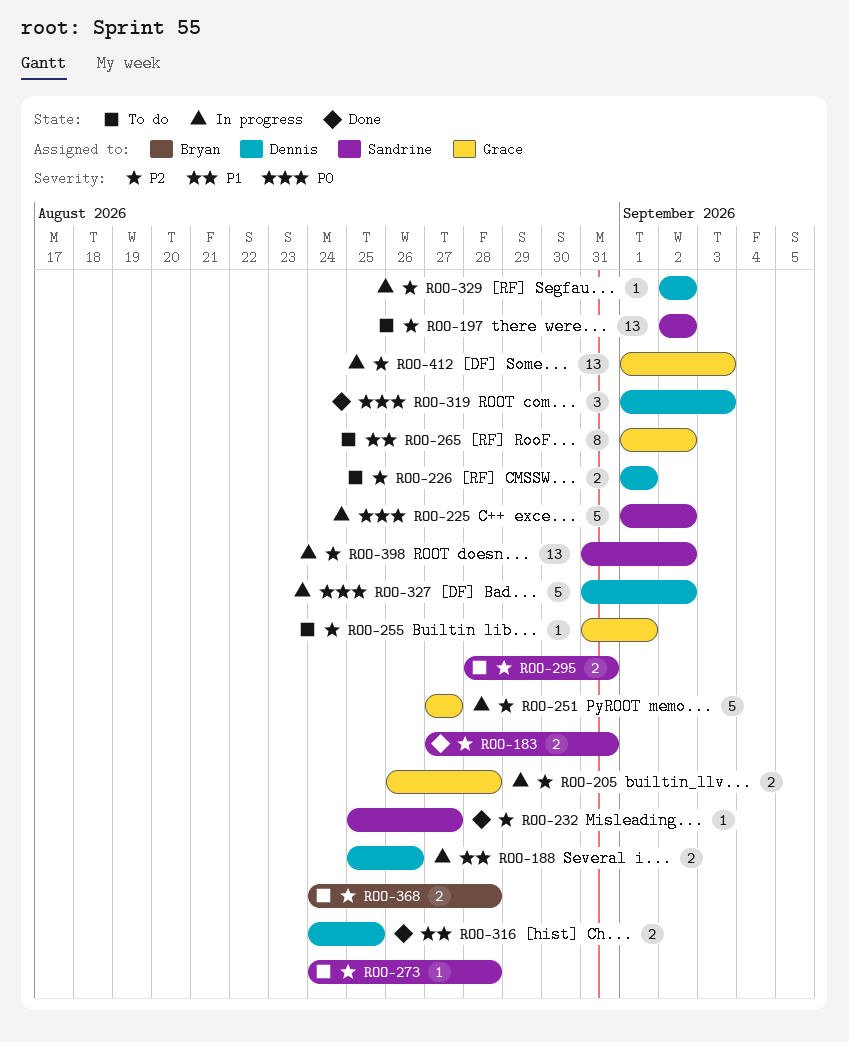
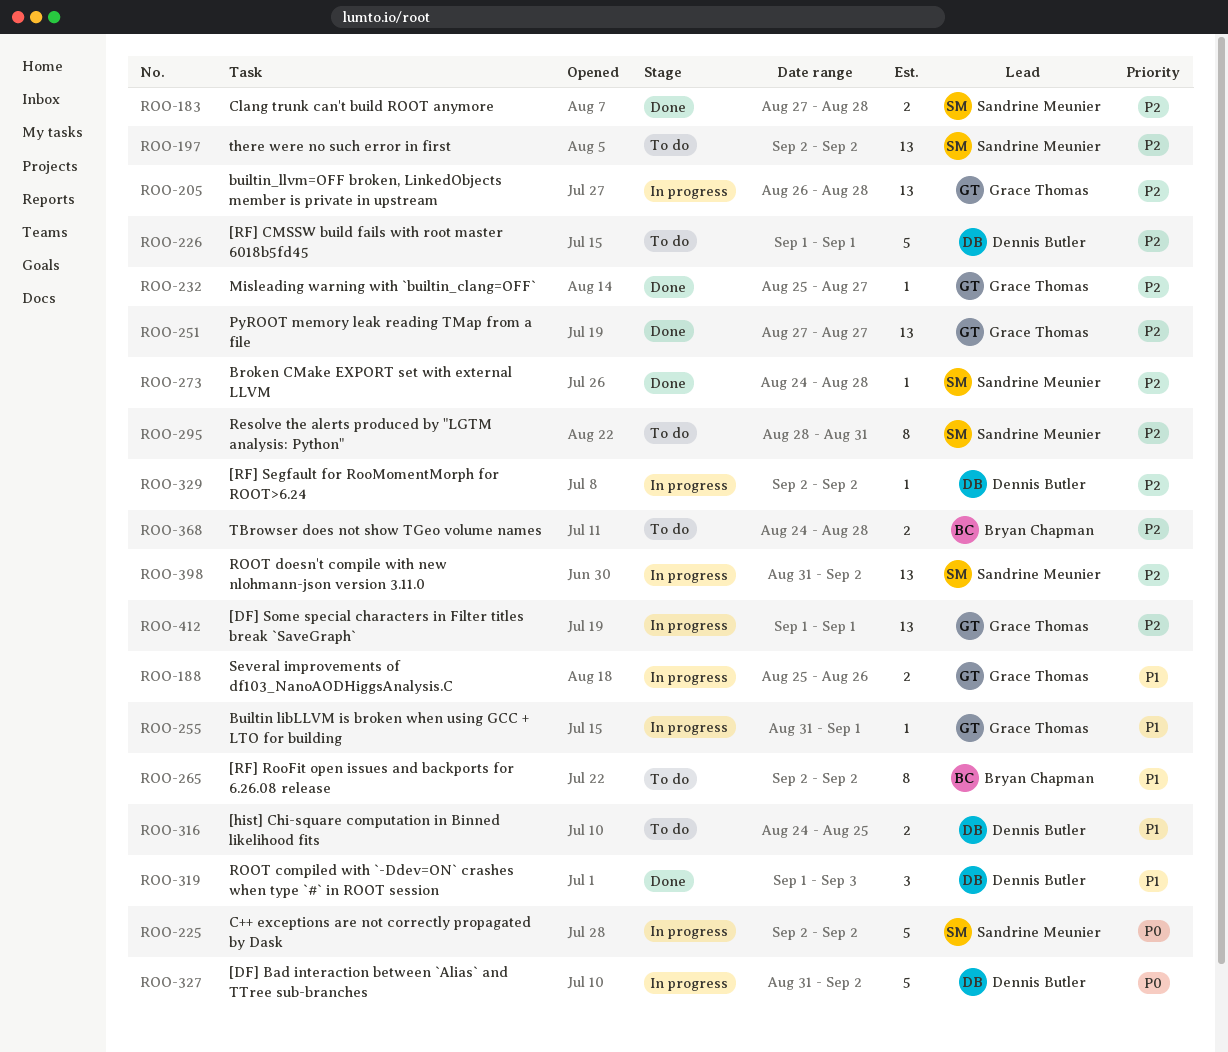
ROO-183, due: Aug 31 -> Aug 28
ROO-188, owner: Dennis Butler -> Grace Thomas
ROO-205, estimate: 2 -> 13
ROO-225, start: Sep 1 -> Sep 2
ROO-226, estimate: 2 -> 5
ROO-232, owner: Sandrine Meunier -> Grace Thomas
ROO-251, status: In progress -> Done
ROO-251, estimate: 5 -> 13
ROO-255, status: To do -> In progress
ROO-255, priority: P2 -> P1
ROO-265, owner: Grace Thomas -> Bryan Chapman
ROO-265, start: Sep 1 -> Sep 2
ROO-273, status: To do -> Done
ROO-295, estimate: 2 -> 8
ROO-316, status: Done -> To do
ROO-319, priority: P0 -> P1
ROO-412, due: Sep 3 -> Sep 1

